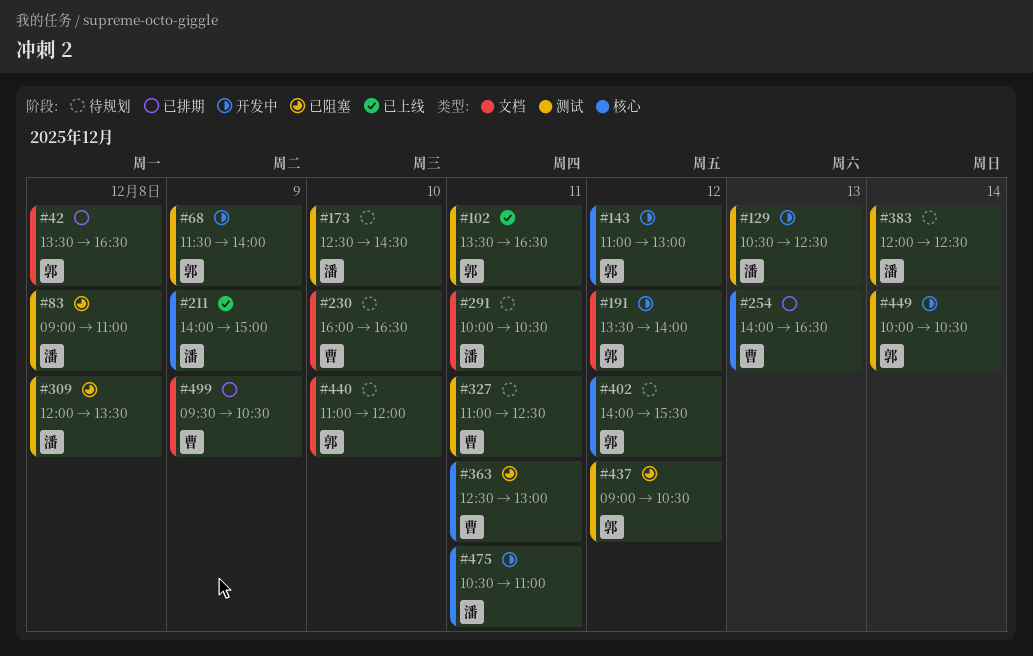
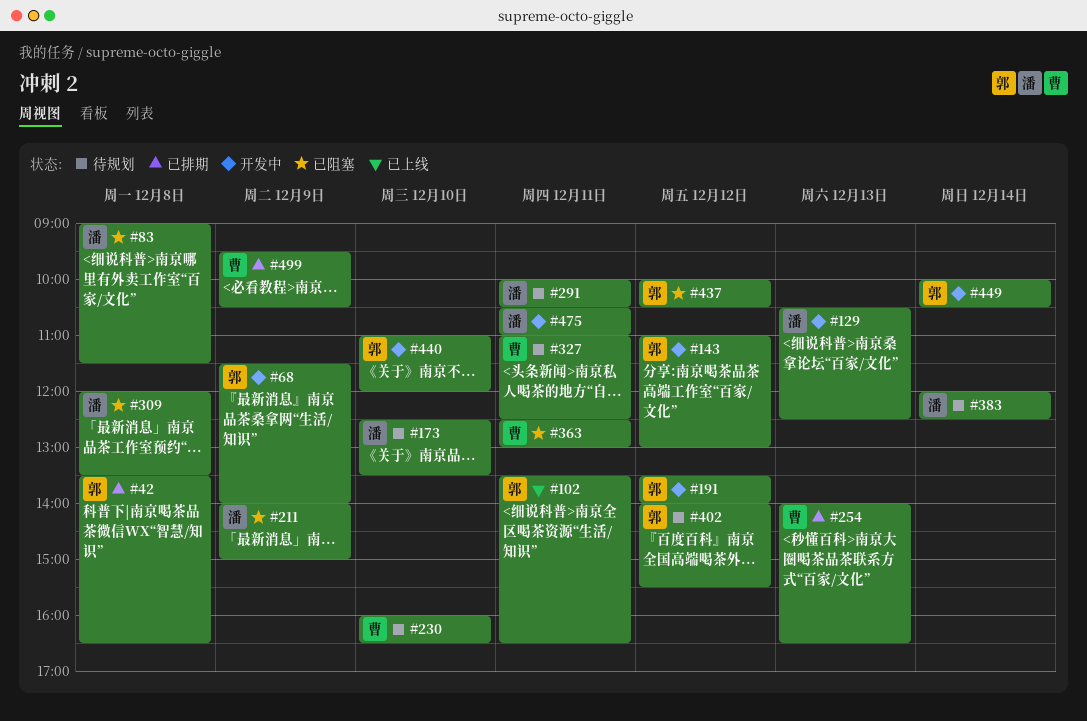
#83, ends: 11:00 -> 11:30
#173, ends: 14:30 -> 13:30
#211, status: 已上线 -> 已阻塞
#437, begins: 09:00 -> 10:00
#440, status: 待规划 -> 开发中

